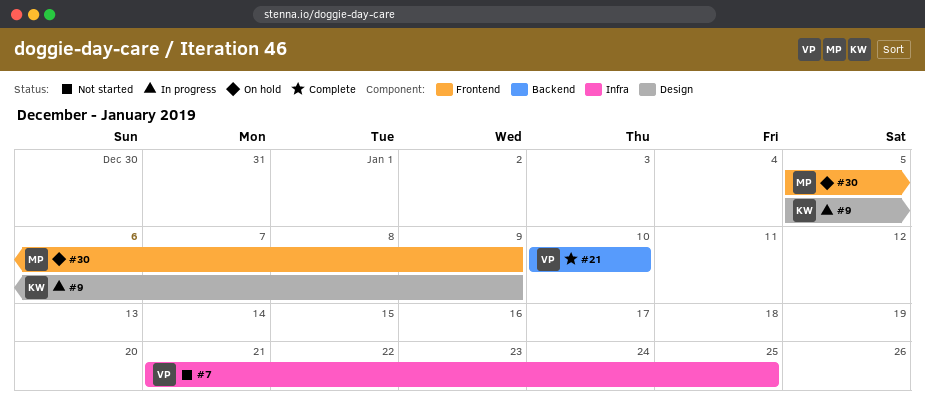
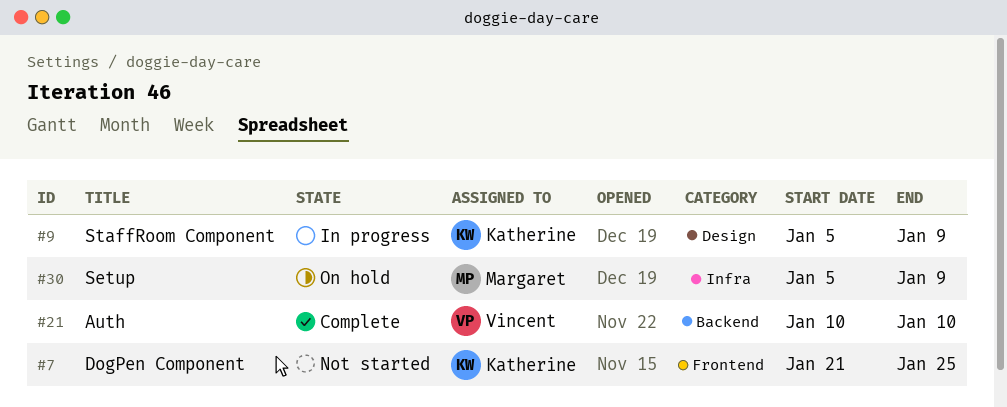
#7, owner: Vincent -> Katherine
#7, label: Infra -> Frontend
#30, label: Frontend -> Infra

